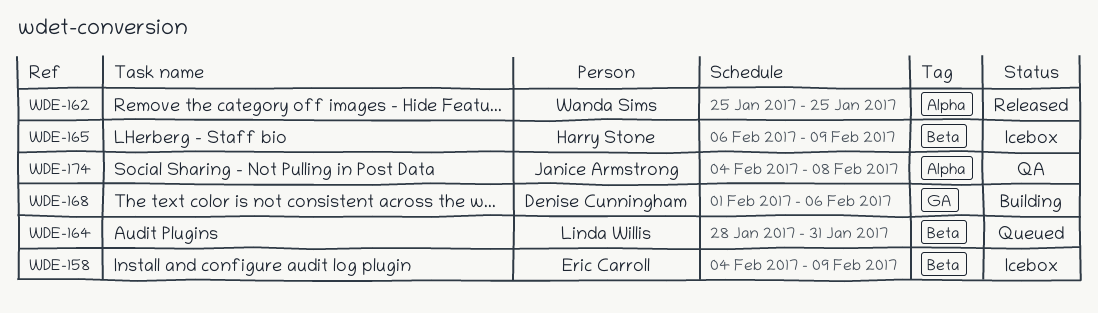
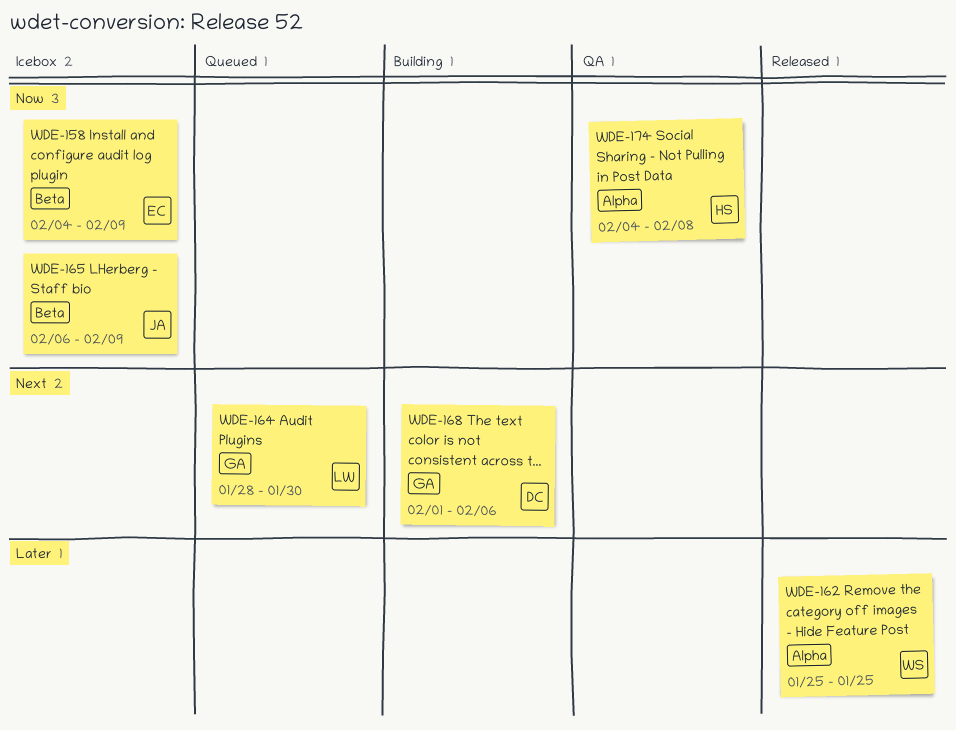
WDE-164, label: Beta -> GA
WDE-164, due: Jan 31 -> Jan 30
WDE-165, owner: Harry Stone -> Janice Armstrong
WDE-174, owner: Janice Armstrong -> Harry Stone

